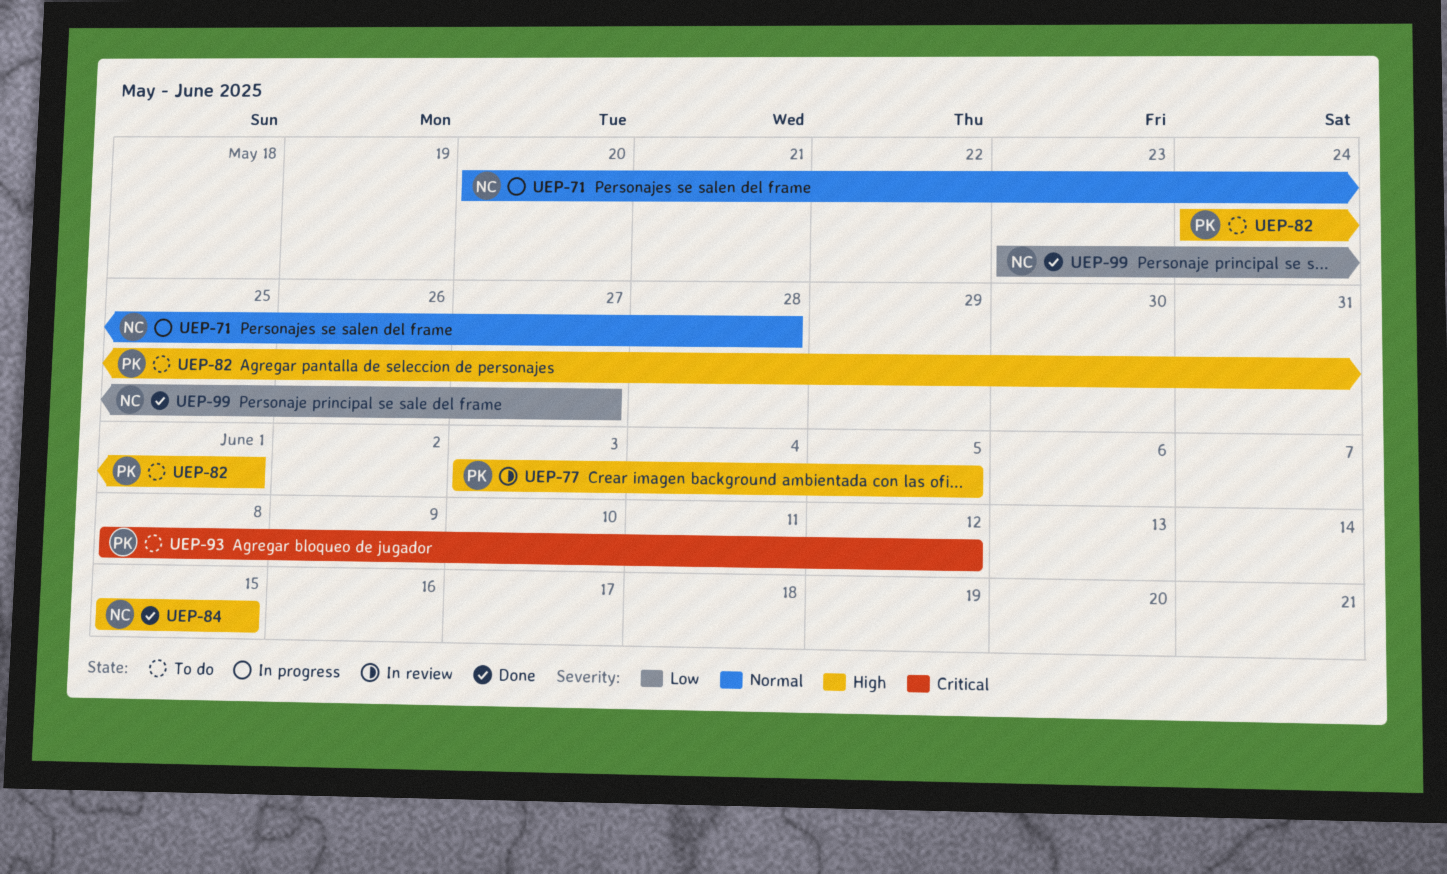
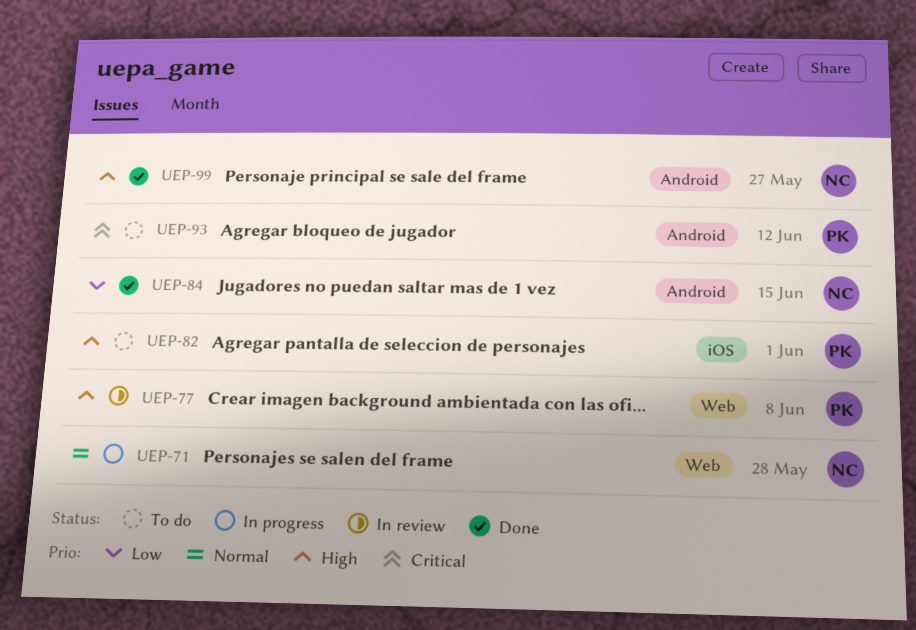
UEP-77, due: Jun 5 -> Jun 8
UEP-84, priority: High -> Low
UEP-99, priority: Low -> High

